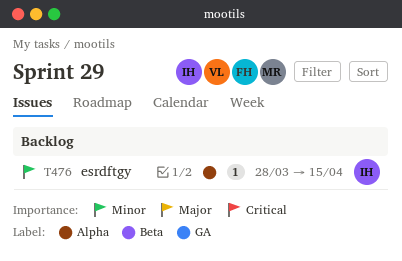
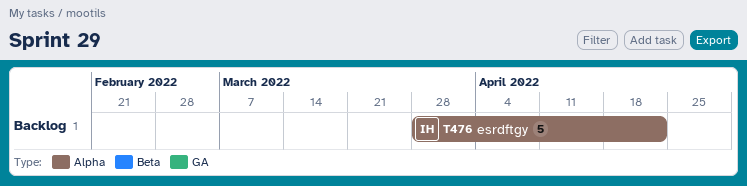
T476, estimate: 1 -> 5
T476, due: Apr 15 -> Apr 22

